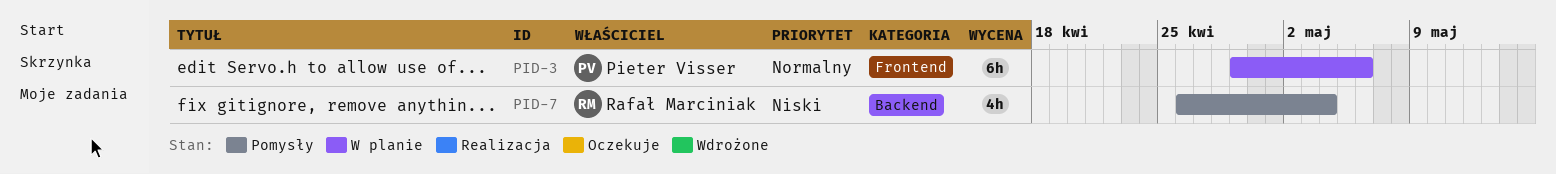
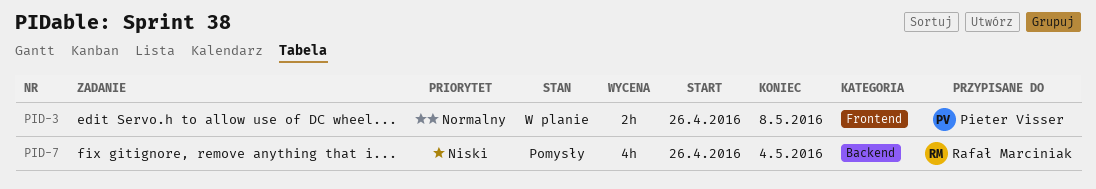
PID-3, estimate: 6h -> 2h
PID-3, start: Apr 29 -> Apr 26
PID-3, due: May 6 -> May 8

